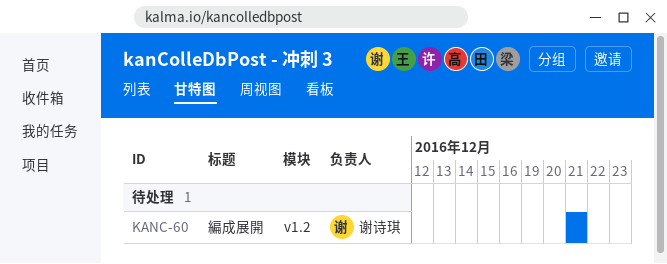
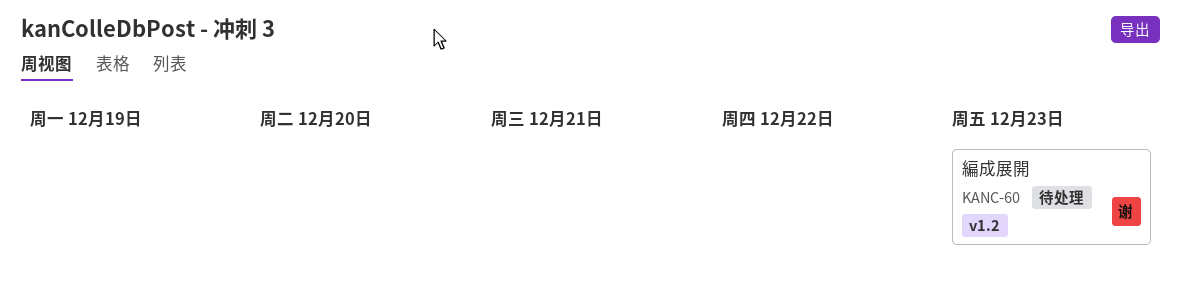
KANC-60, due: Dec 21 -> Dec 23

